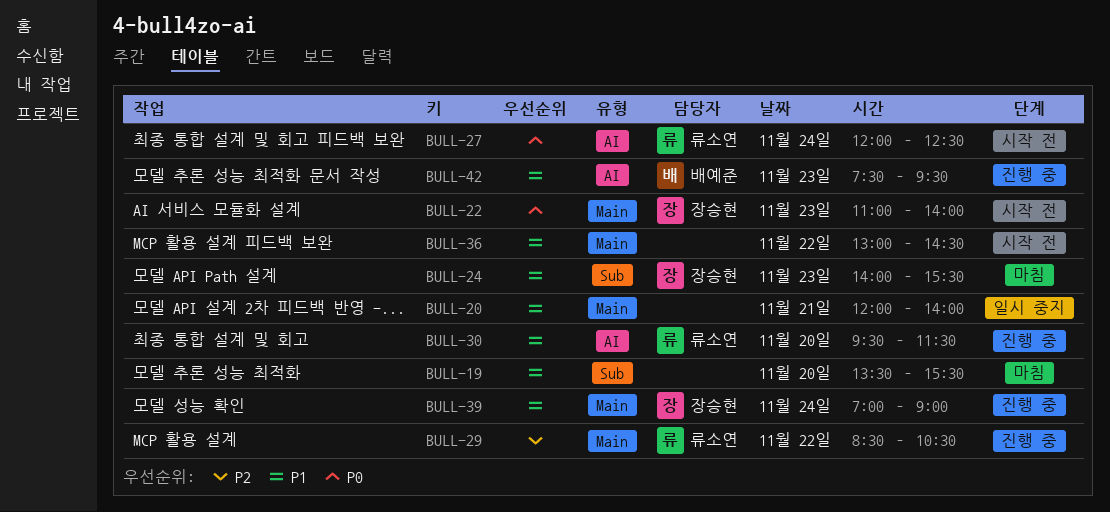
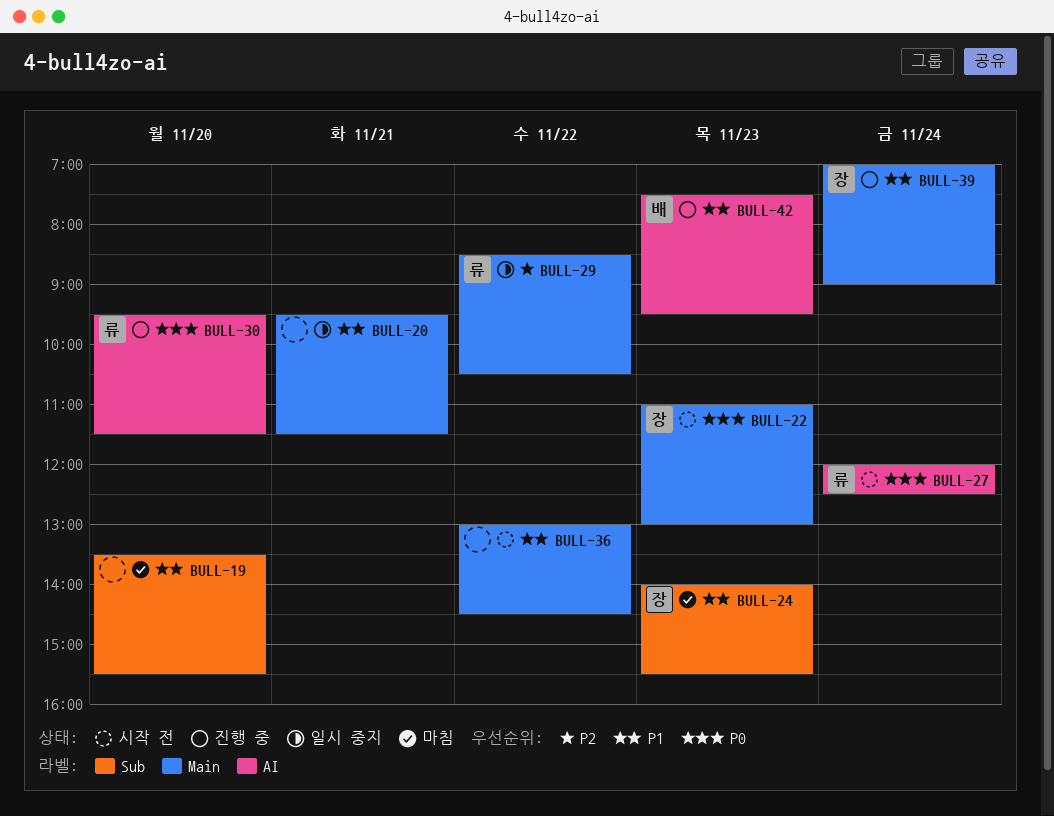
BULL-20, begins: 12:00 -> 09:30
BULL-20, ends: 14:00 -> 11:30
BULL-22, ends: 14:00 -> 13:00
BULL-29, status: 진행 중 -> 일시 중지
BULL-30, priority: P1 -> P0

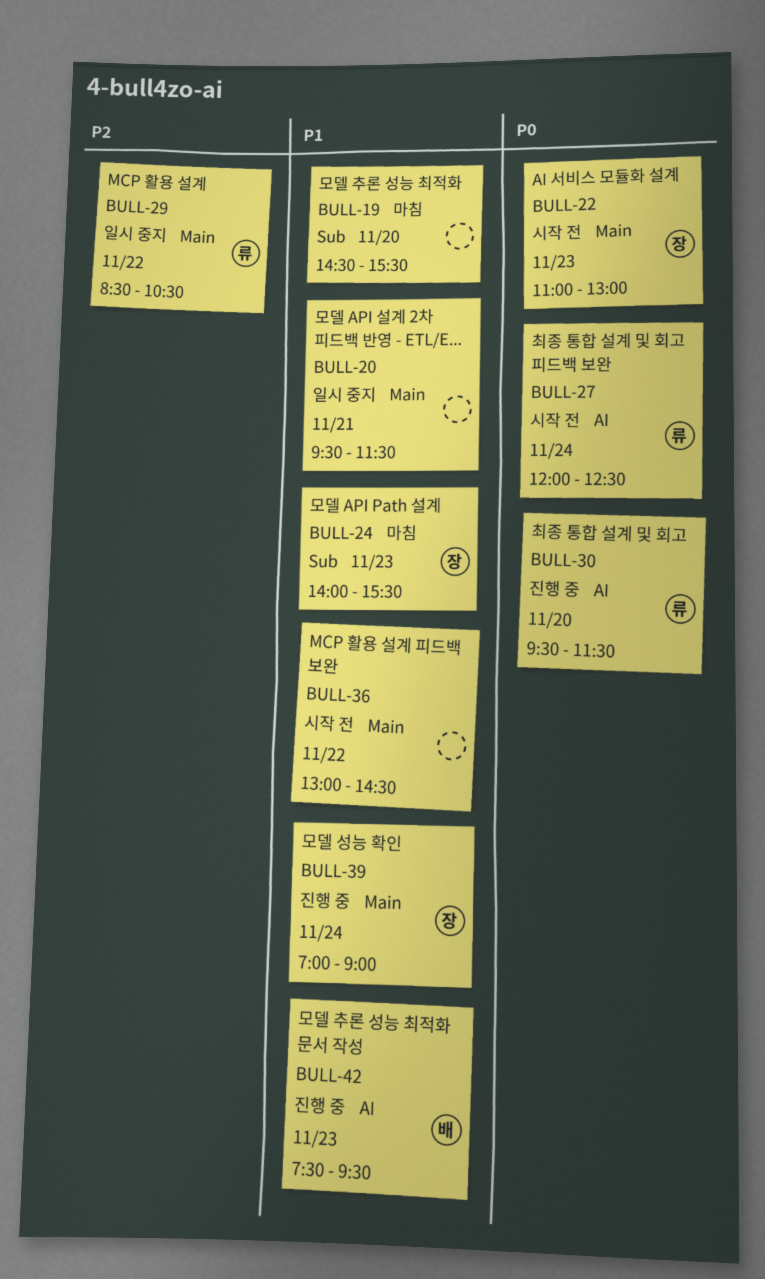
BULL-19, begins: 13:30 -> 14:30

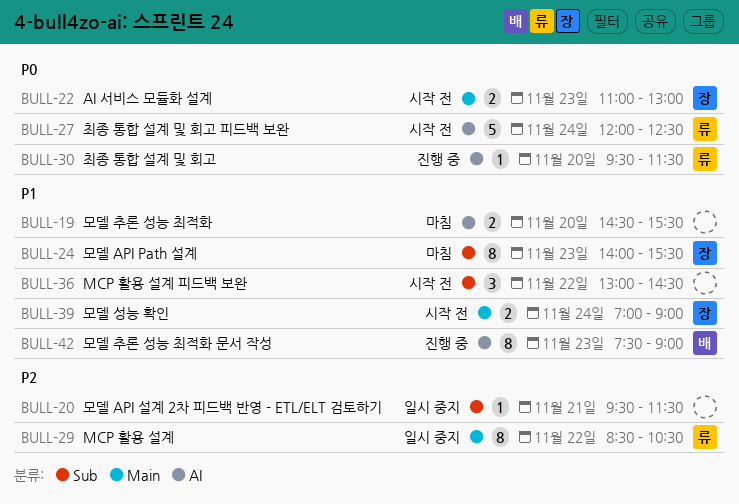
BULL-19, label: Sub -> AI
BULL-20, priority: P1 -> P2
BULL-20, label: Main -> Sub
BULL-36, label: Main -> Sub
BULL-39, status: 진행 중 -> 시작 전
BULL-42, ends: 09:30 -> 09:00

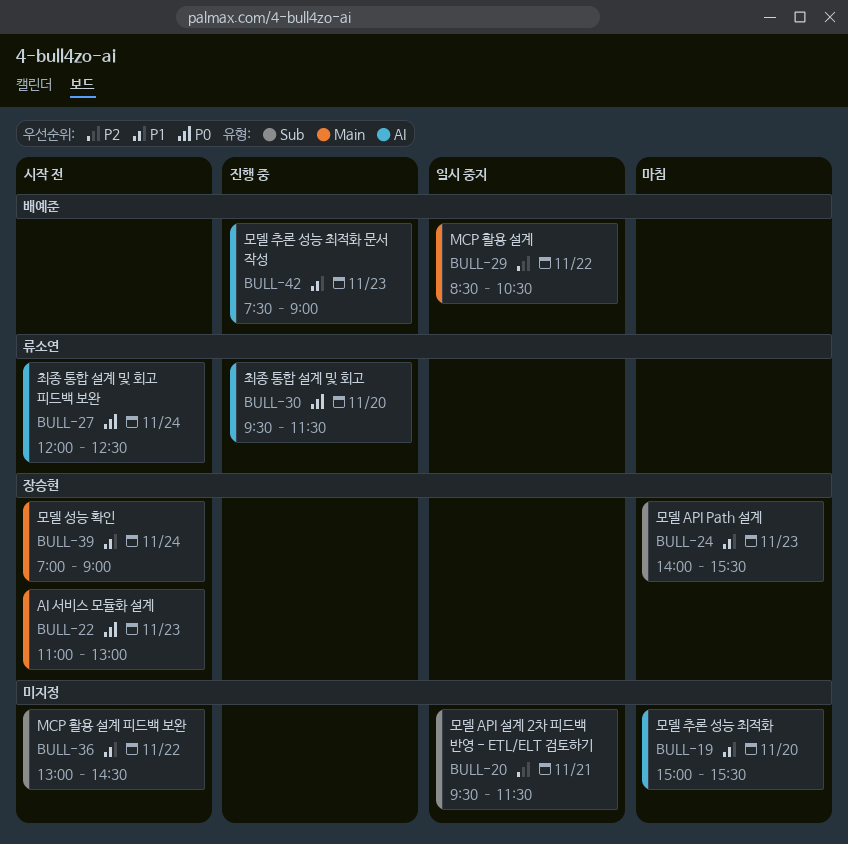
BULL-19, begins: 14:30 -> 15:00
BULL-29, owner: 류소연 -> 배예준

